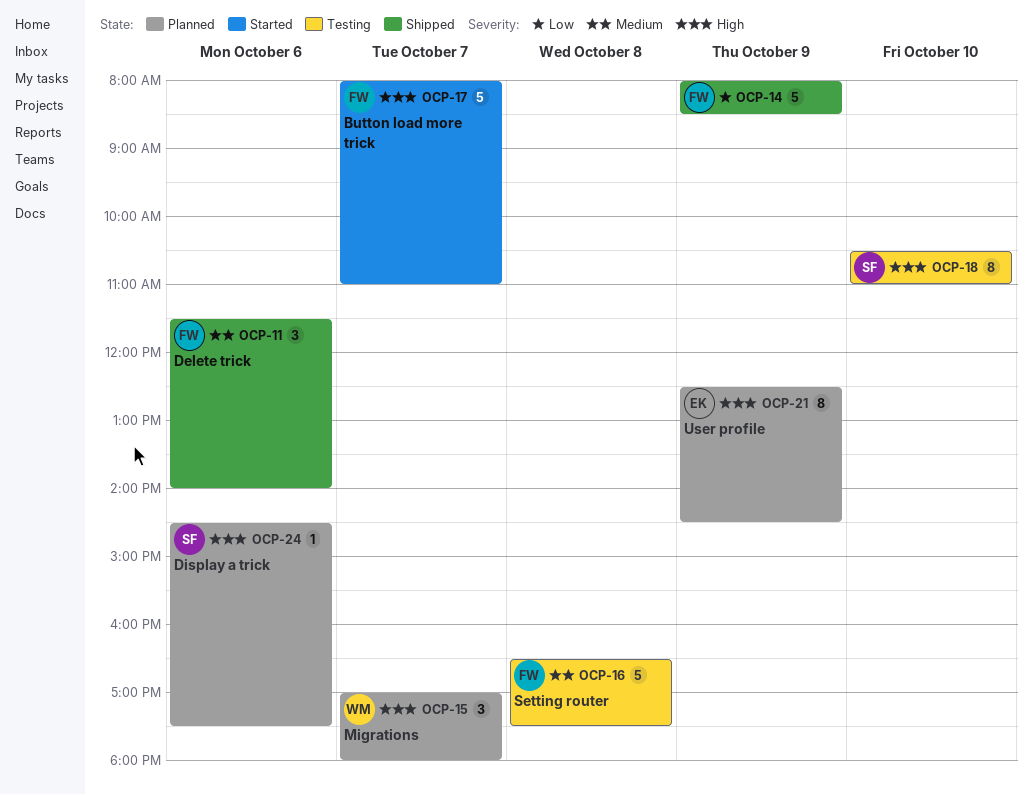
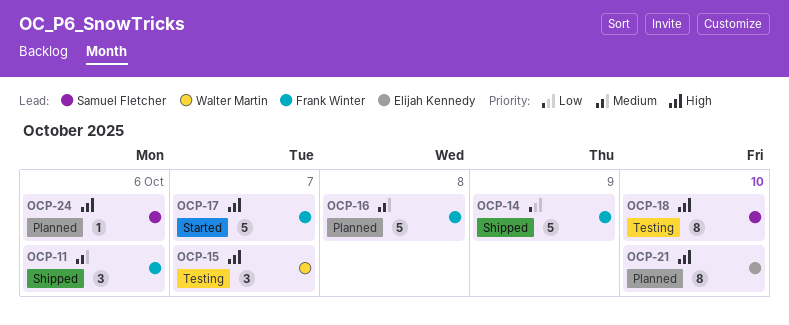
OCP-15, status: Planned -> Testing
OCP-16, status: Testing -> Planned
OCP-21, day: Oct 9 -> Oct 10

